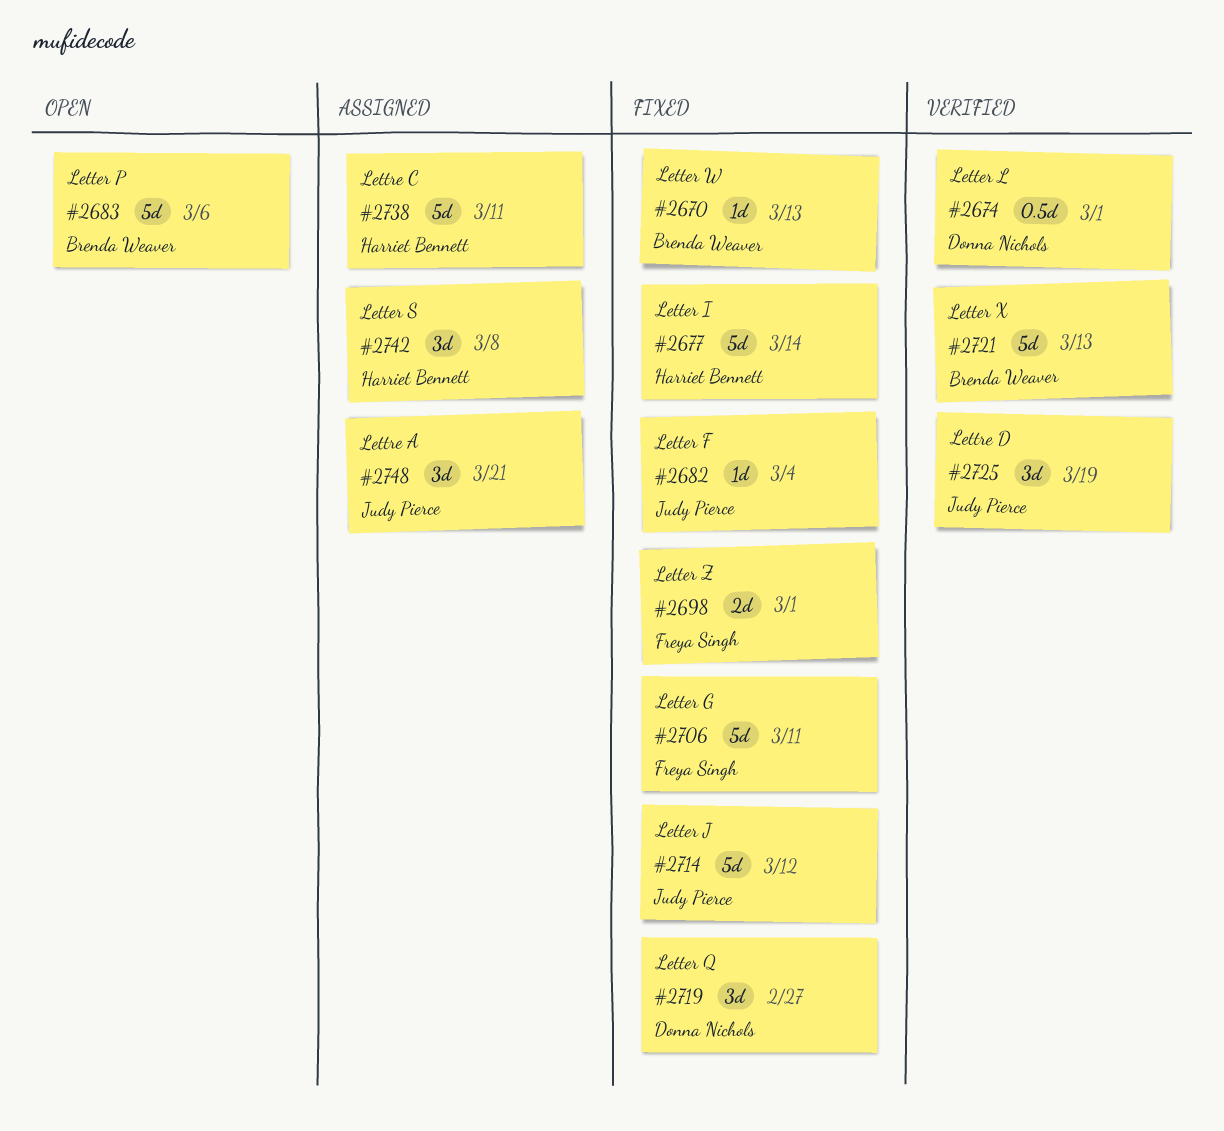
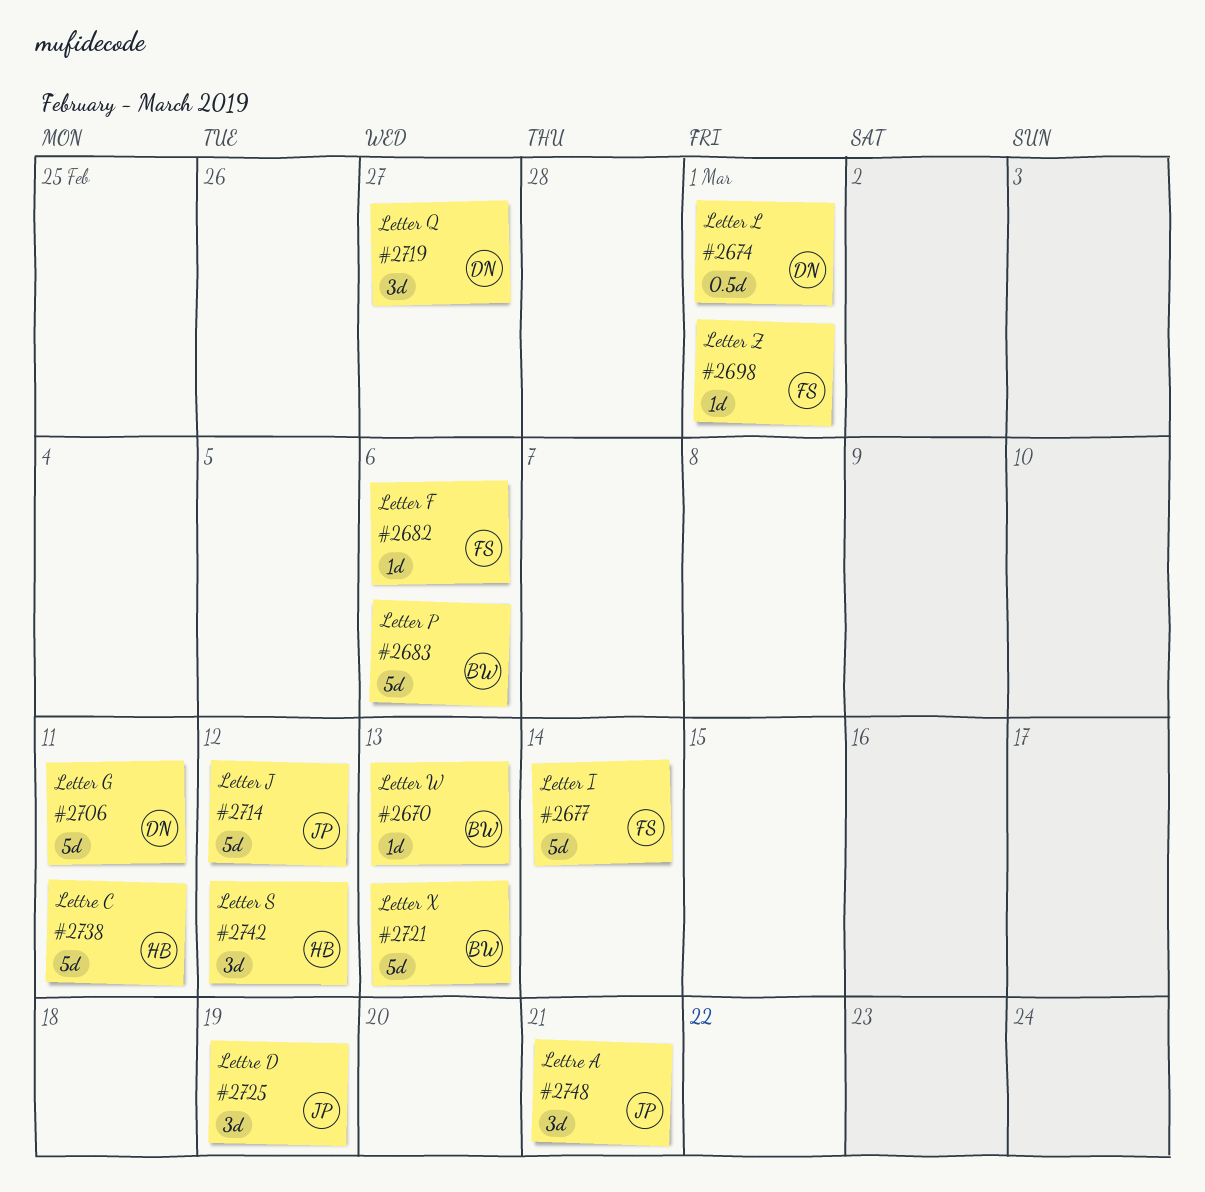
#2677, owner: Harriet Bennett -> Freya Singh
#2682, owner: Judy Pierce -> Freya Singh
#2682, due: Mar 4 -> Mar 6
#2698, estimate: 2d -> 1d
#2706, owner: Freya Singh -> Donna Nichols
#2742, due: Mar 8 -> Mar 12

